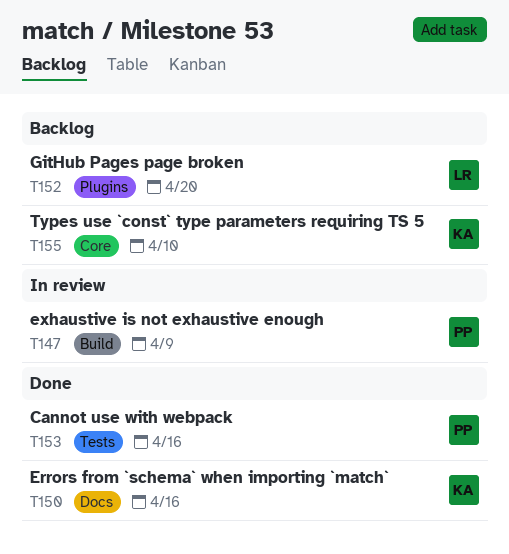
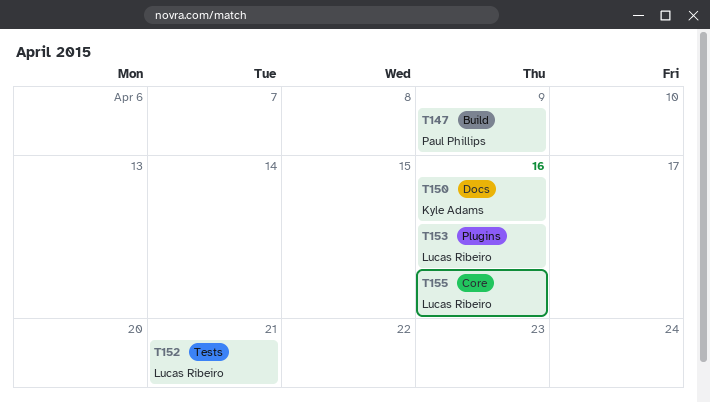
T152, label: Plugins -> Tests
T152, due: Apr 20 -> Apr 21
T153, owner: Paul Phillips -> Lucas Ribeiro
T153, label: Tests -> Plugins
T155, owner: Kyle Adams -> Lucas Ribeiro
T155, due: Apr 10 -> Apr 16

